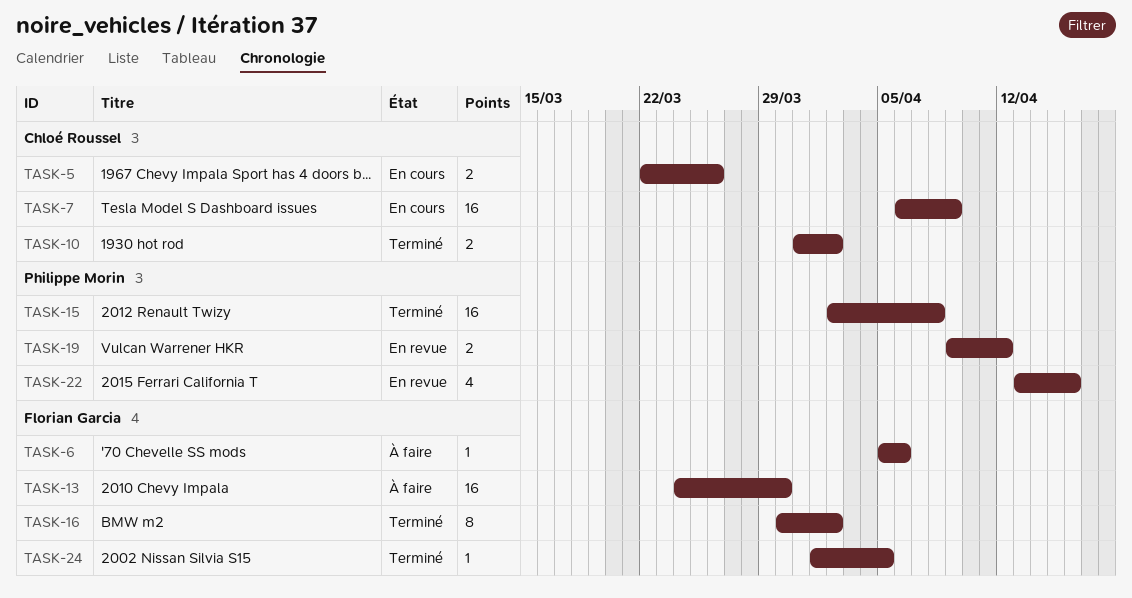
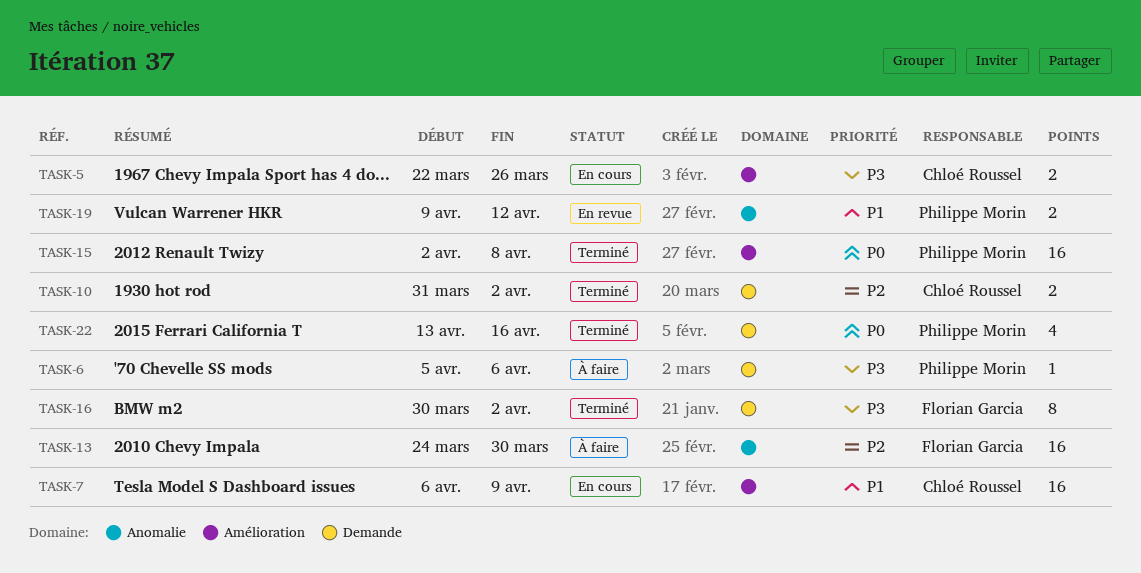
TASK-6, owner: Florian Garcia -> Philippe Morin
TASK-22, status: En revue -> Terminé
TASK-24: present -> none

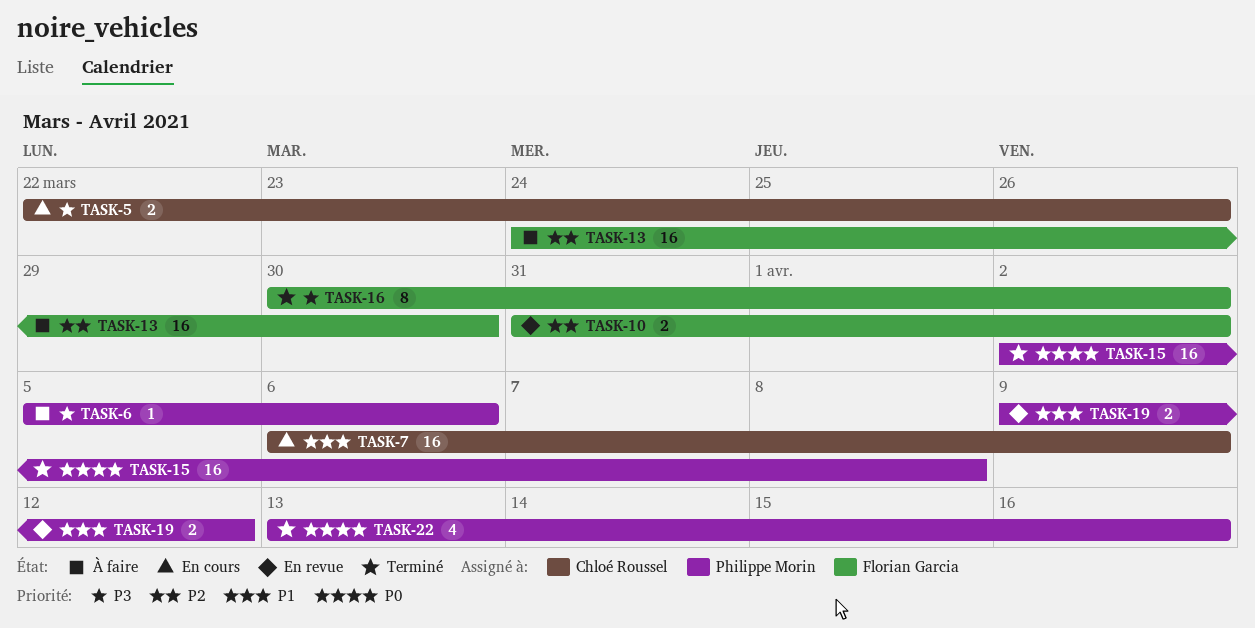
TASK-10, status: Terminé -> En revue
TASK-10, owner: Chloé Roussel -> Florian Garcia

